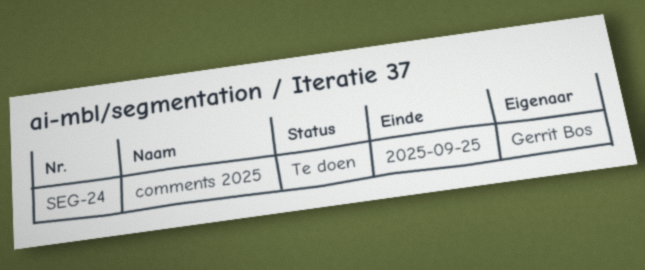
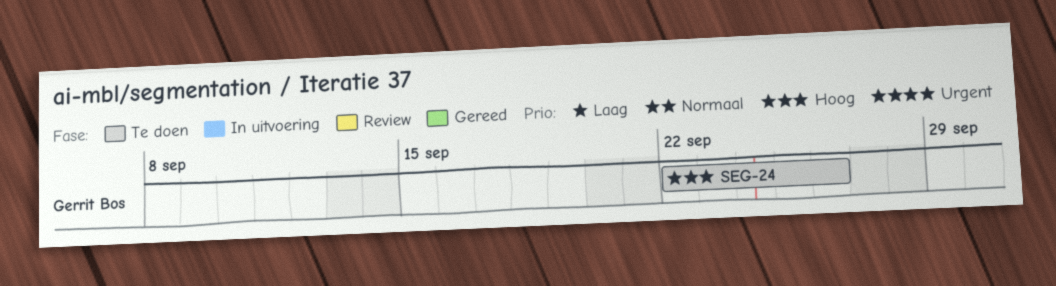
SEG-24, due: Sep 25 -> Sep 26

